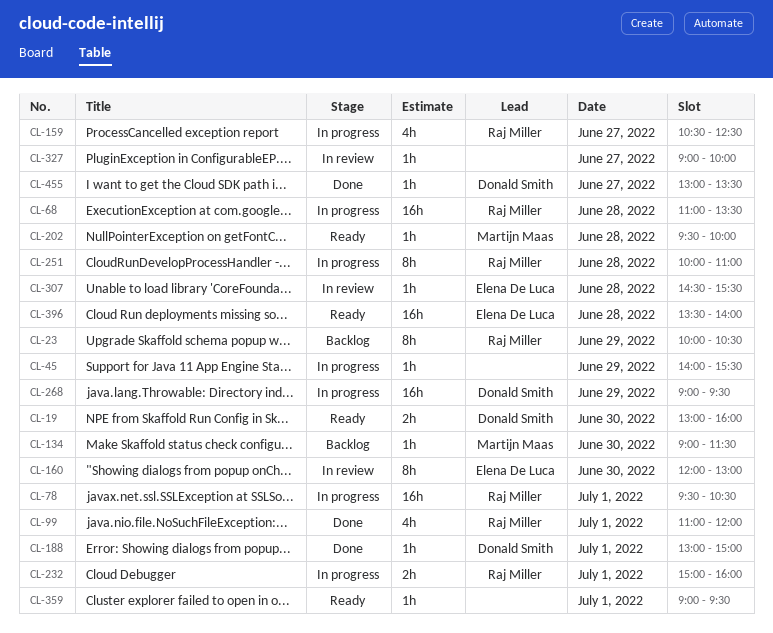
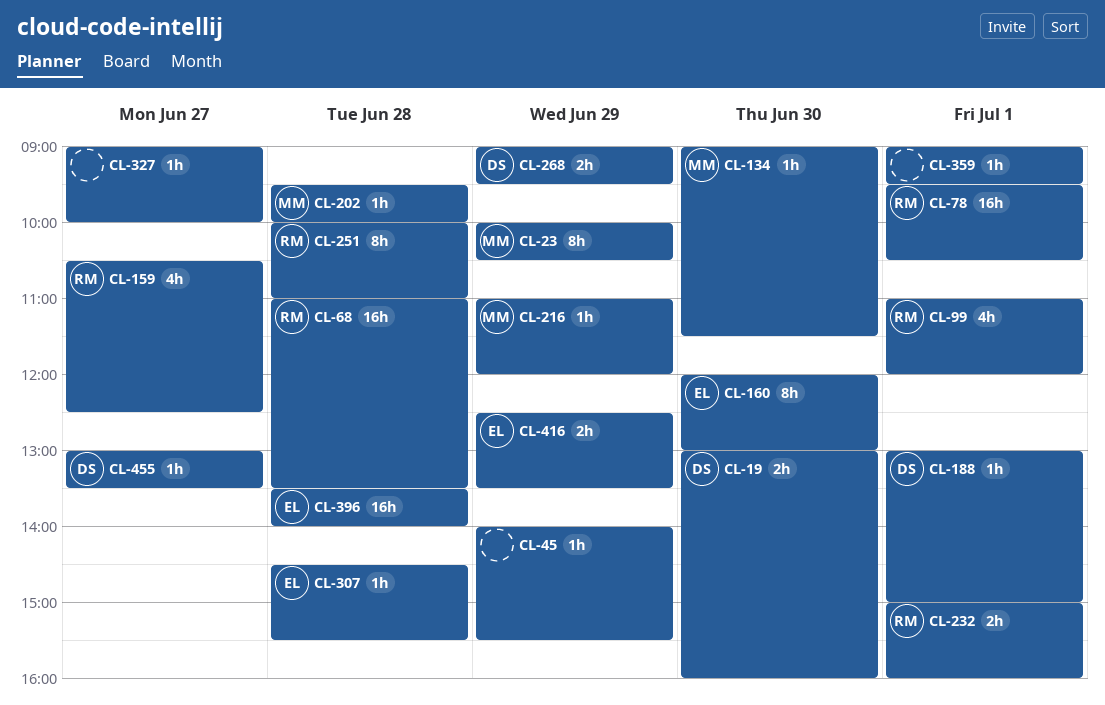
CL-23, owner: Raj Miller -> Martijn Maas
CL-216: none -> present
CL-268, estimate: 16h -> 2h
CL-416: none -> present

